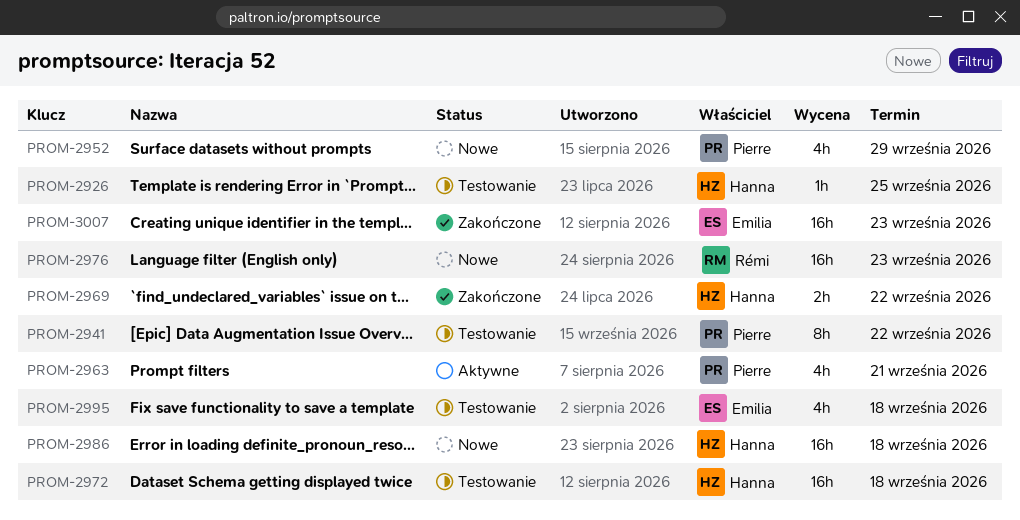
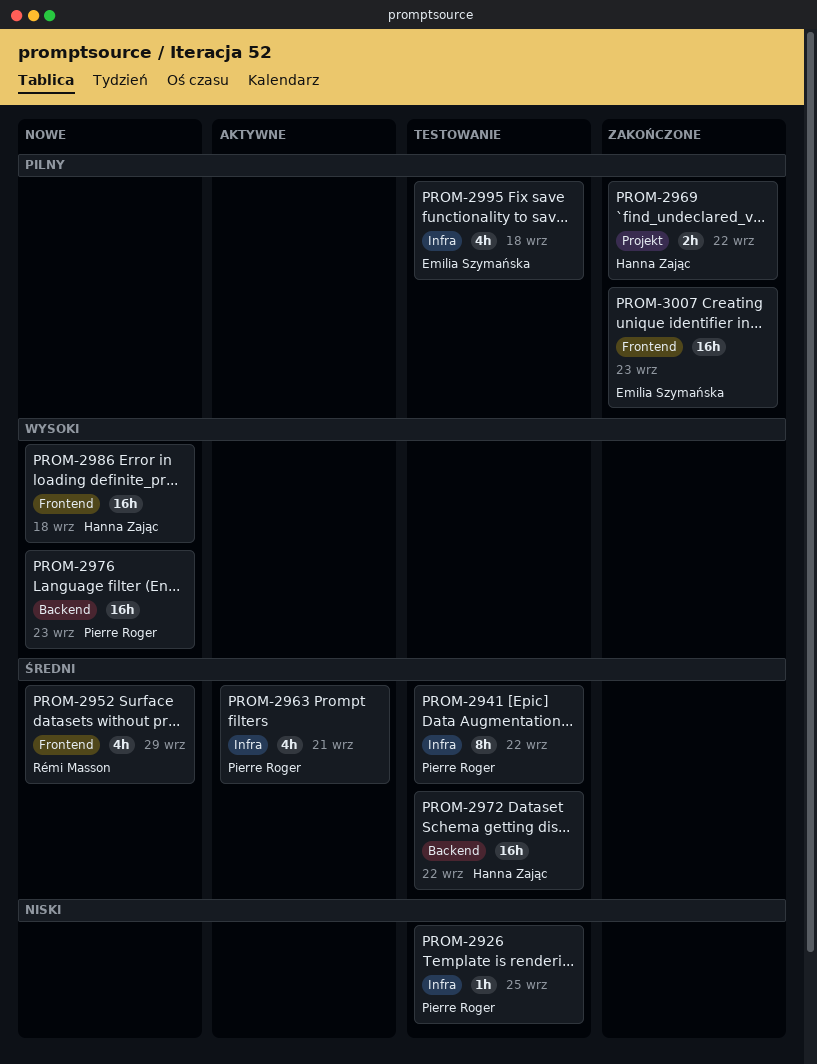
PROM-2926, owner: Hanna Zając -> Pierre Roger
PROM-2952, owner: Pierre Roger -> Rémi Masson
PROM-2972, due: Sep 18 -> Sep 22
PROM-2976, owner: Rémi Masson -> Pierre Roger

